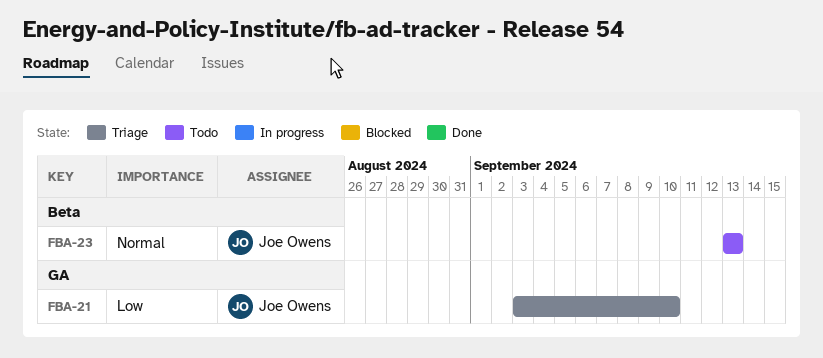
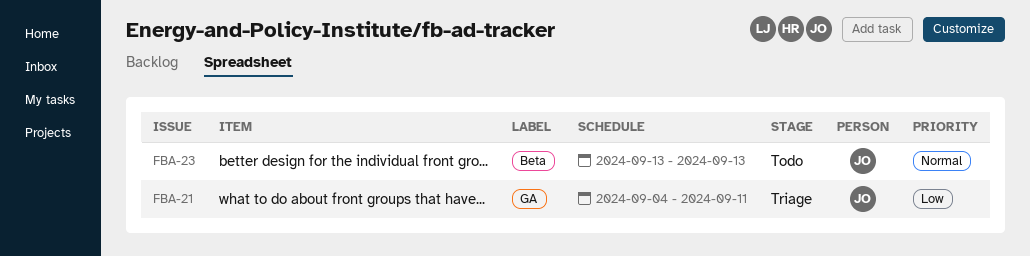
FBA-21, start: Sep 3 -> Sep 4
FBA-21, due: Sep 10 -> Sep 11

